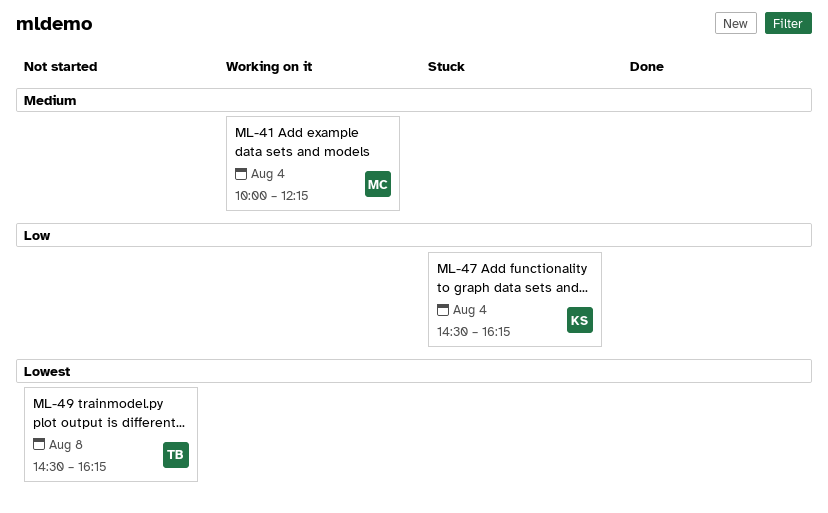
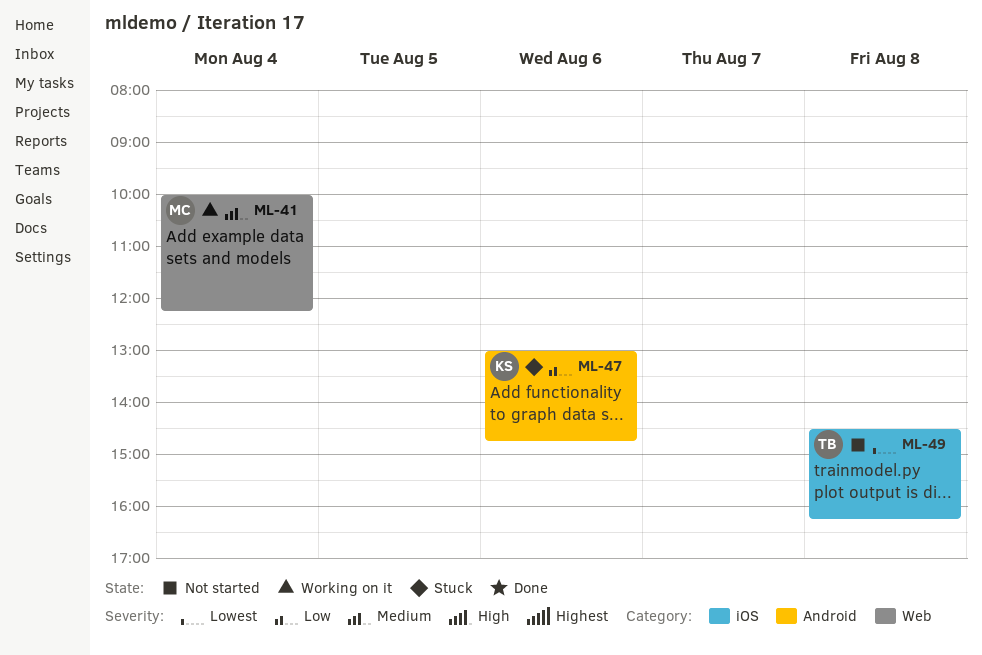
ML-47, day: Aug 4 -> Aug 6
ML-47, begins: 14:30 -> 13:00
ML-47, ends: 16:15 -> 14:45

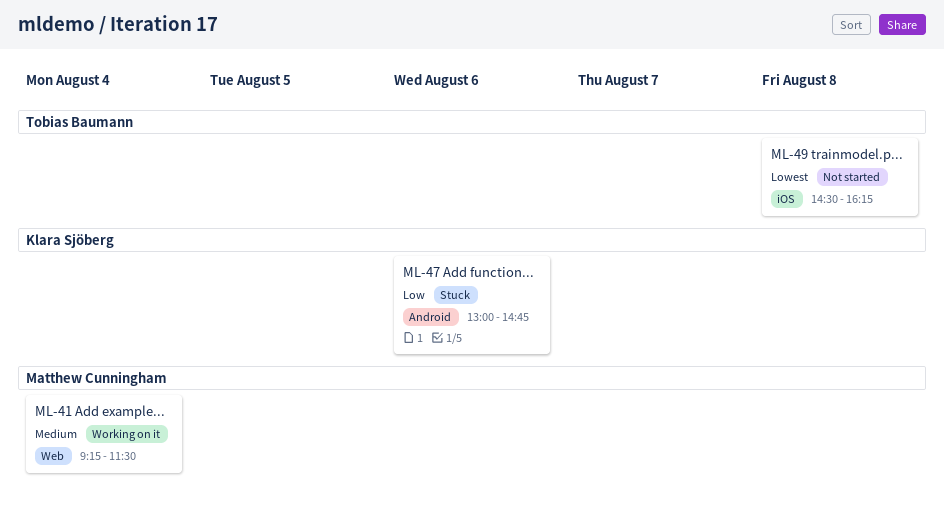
ML-41, begins: 10:00 -> 09:15
ML-41, ends: 12:15 -> 11:30

